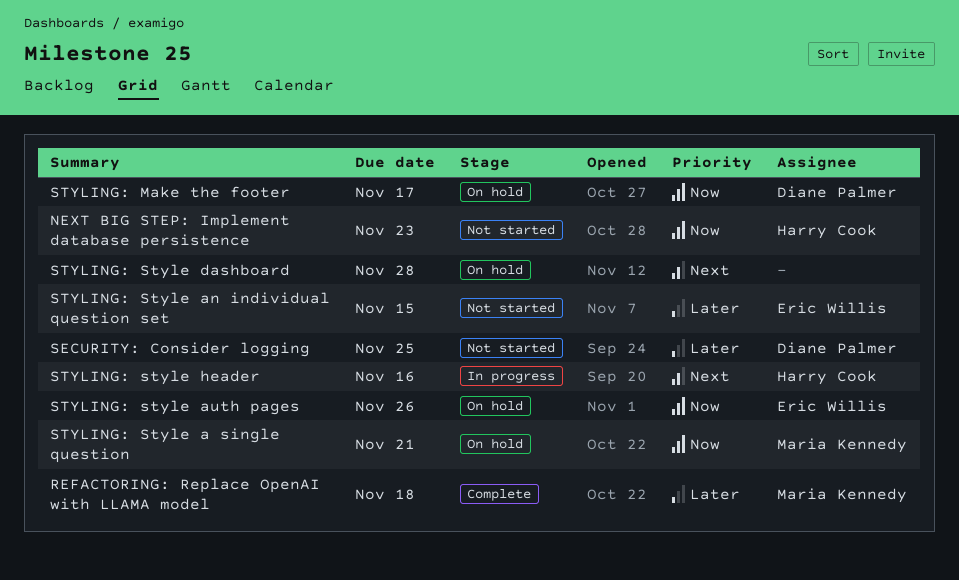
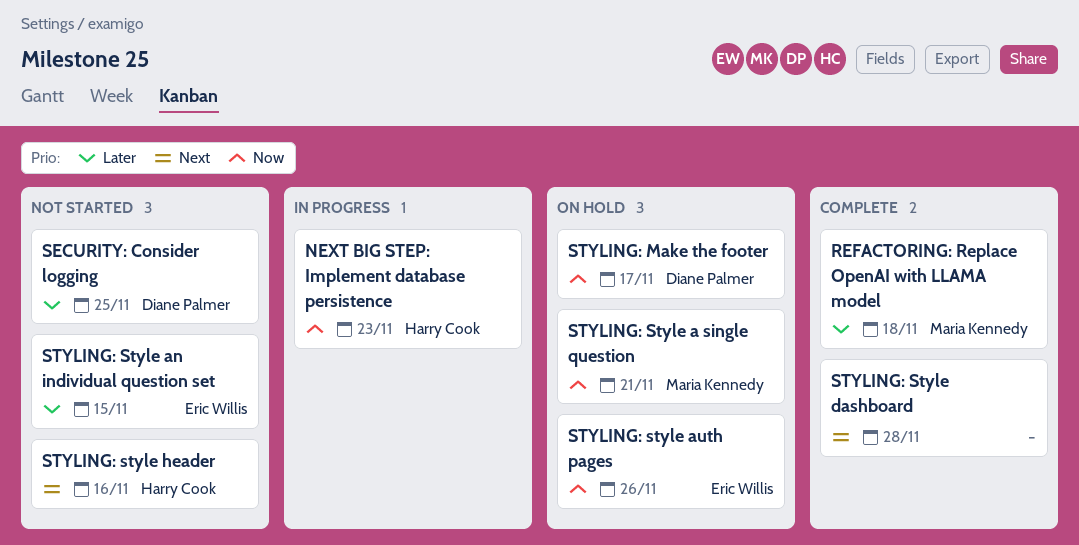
NEXT BIG STEP: Implement database persistence, status: Not started -> In progress
STYLING: Style dashboard, status: On hold -> Complete
STYLING: style header, status: In progress -> Not started

